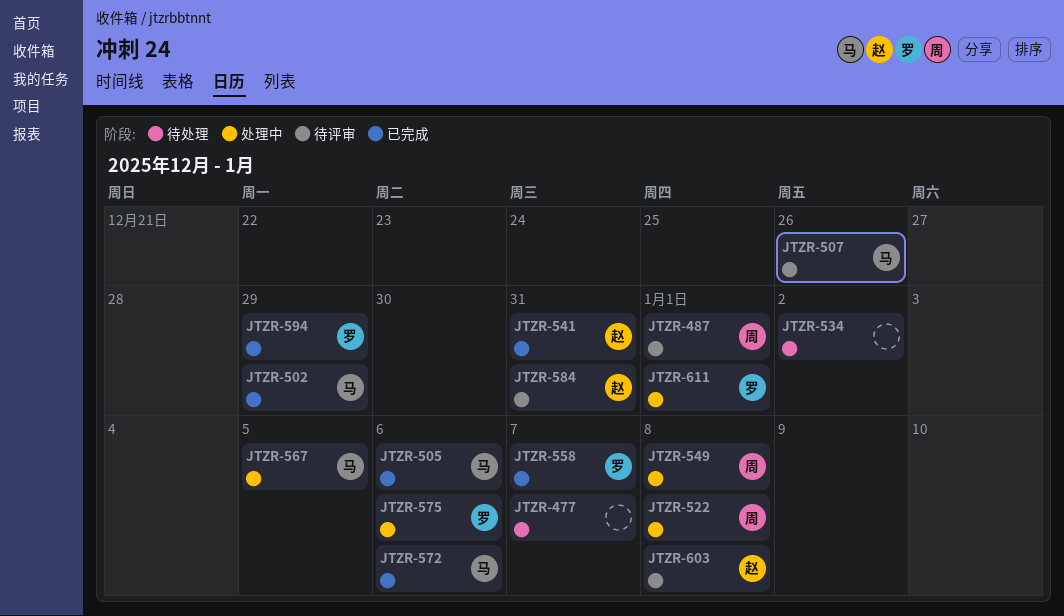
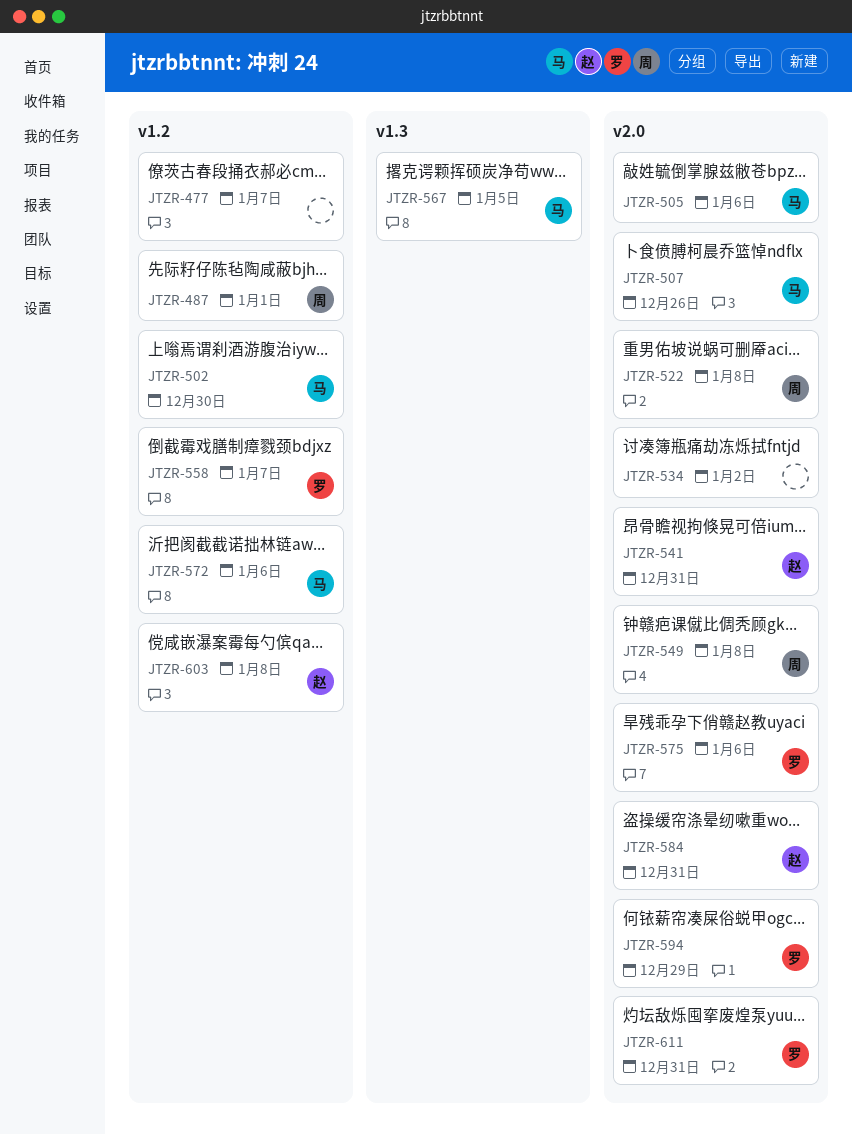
JTZR-502, due: Dec 29 -> Dec 30
JTZR-611, due: Jan 1 -> Dec 31

